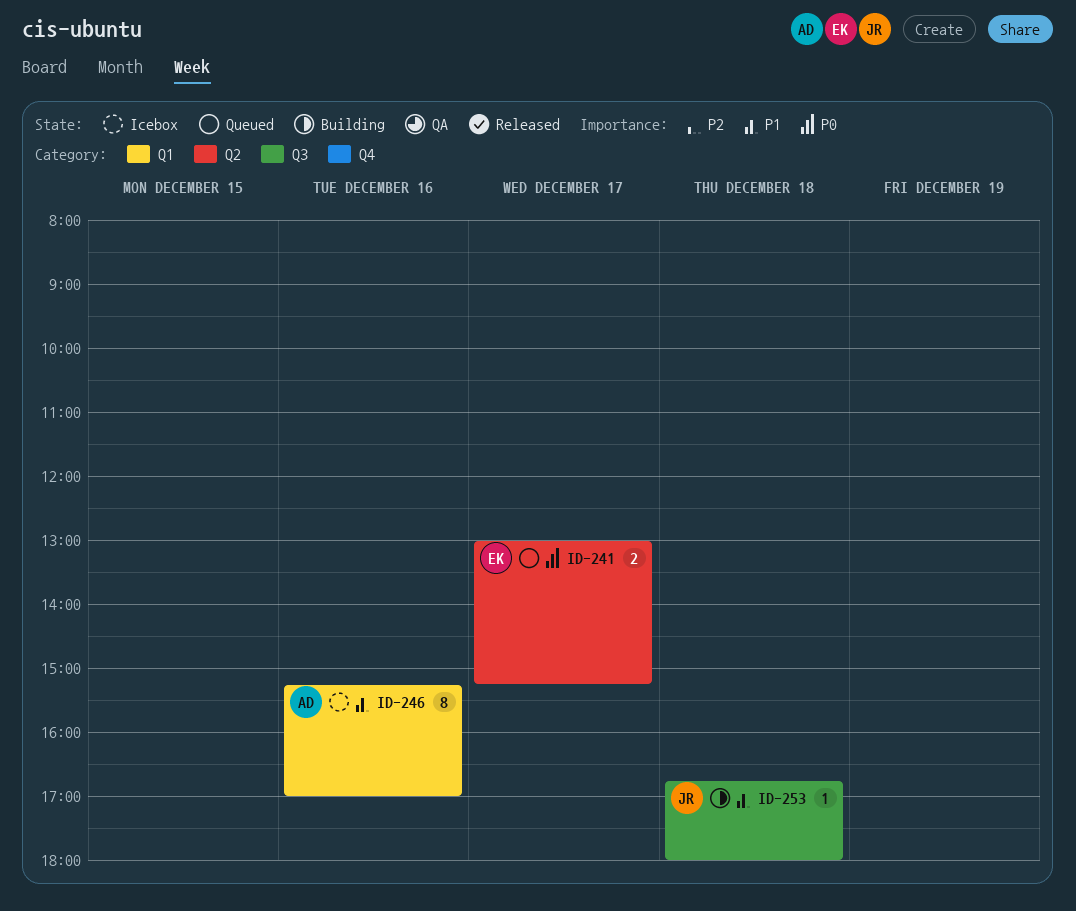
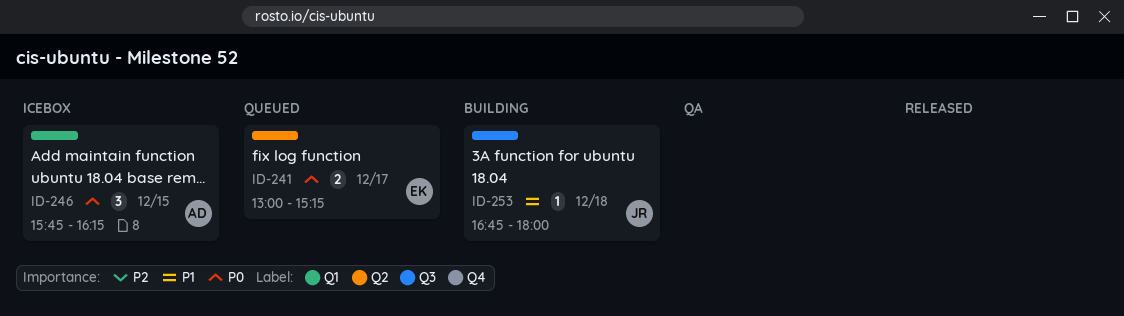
ID-246, priority: P1 -> P0
ID-246, estimate: 8 -> 3
ID-246, day: Dec 16 -> Dec 15
ID-246, begins: 15:15 -> 15:45
ID-246, ends: 17:00 -> 16:15

